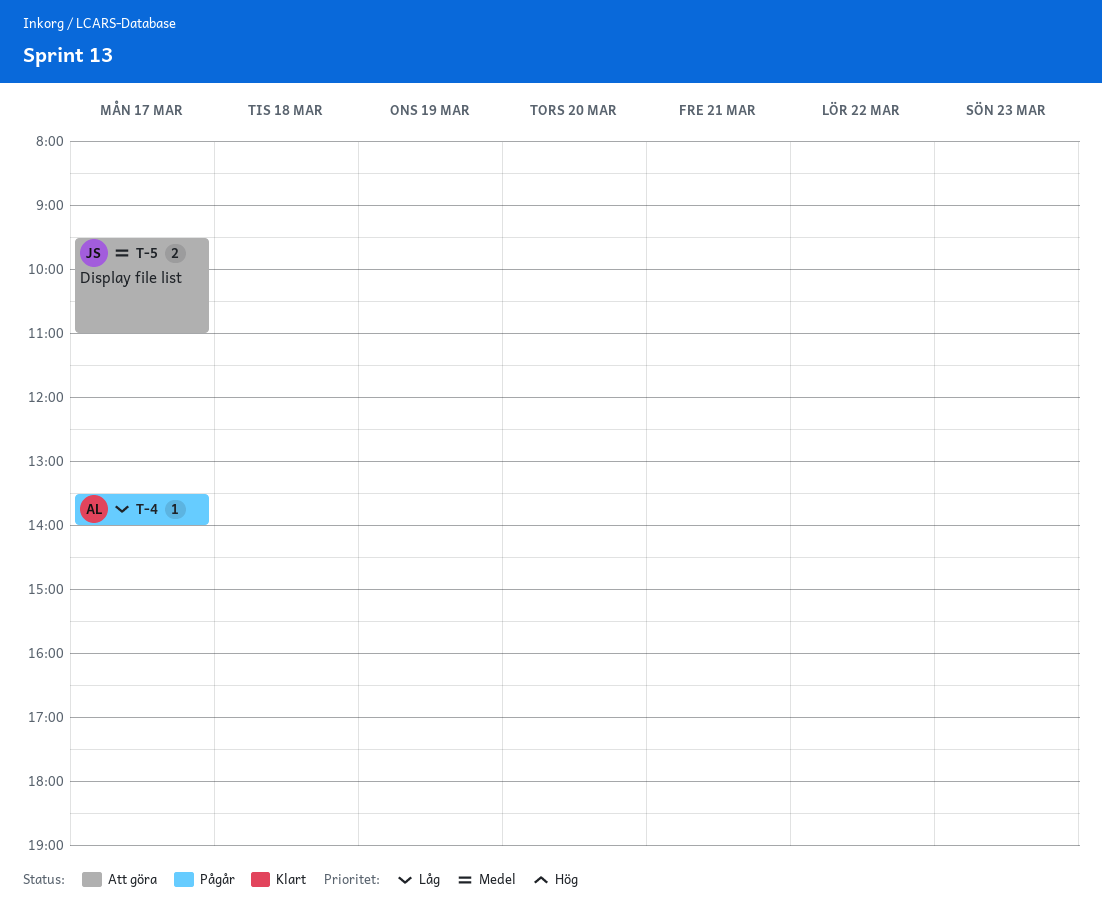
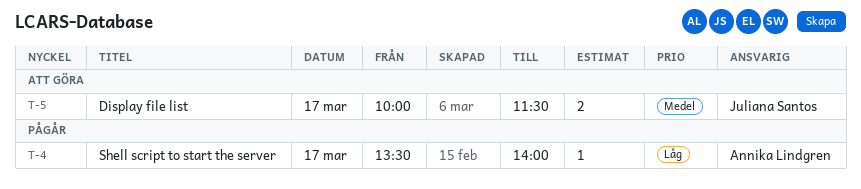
T-5, begins: 09:30 -> 10:00
T-5, ends: 11:00 -> 11:30

